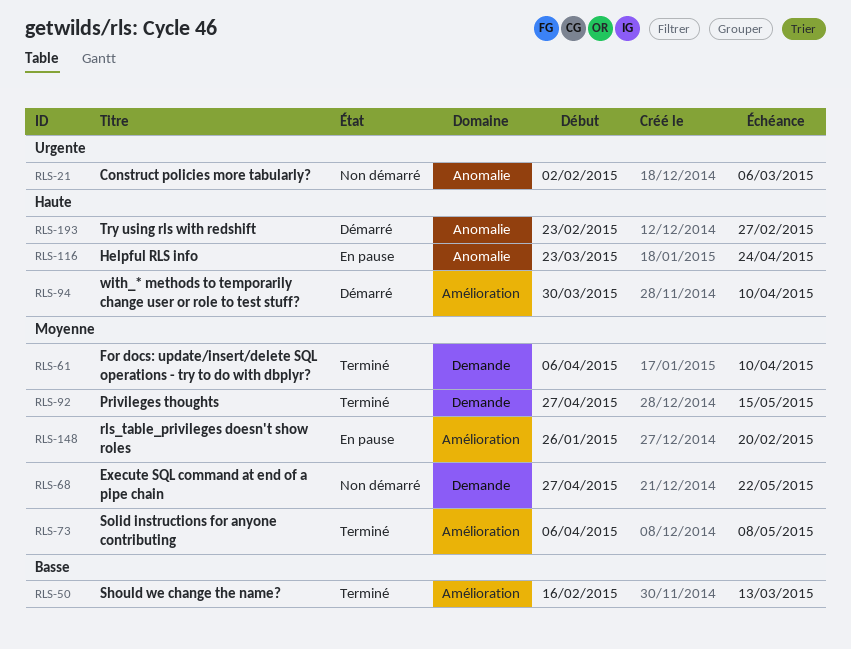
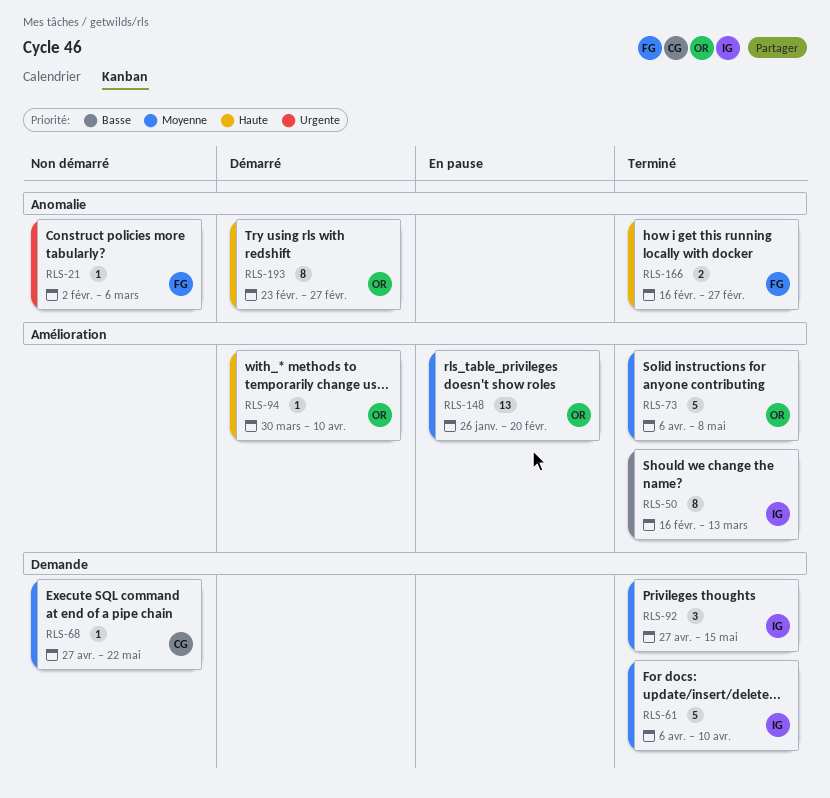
RLS-116: present -> none
RLS-166: none -> present

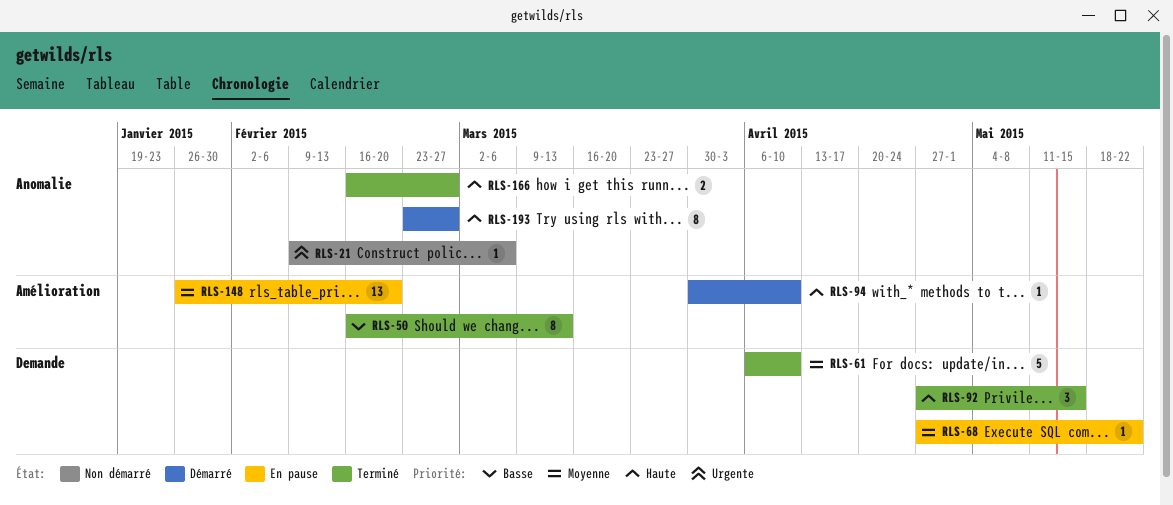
RLS-21, start: Feb 2 -> Feb 9
RLS-68, status: Non démarré -> En pause
RLS-73: present -> none
RLS-92, priority: Moyenne -> Haute

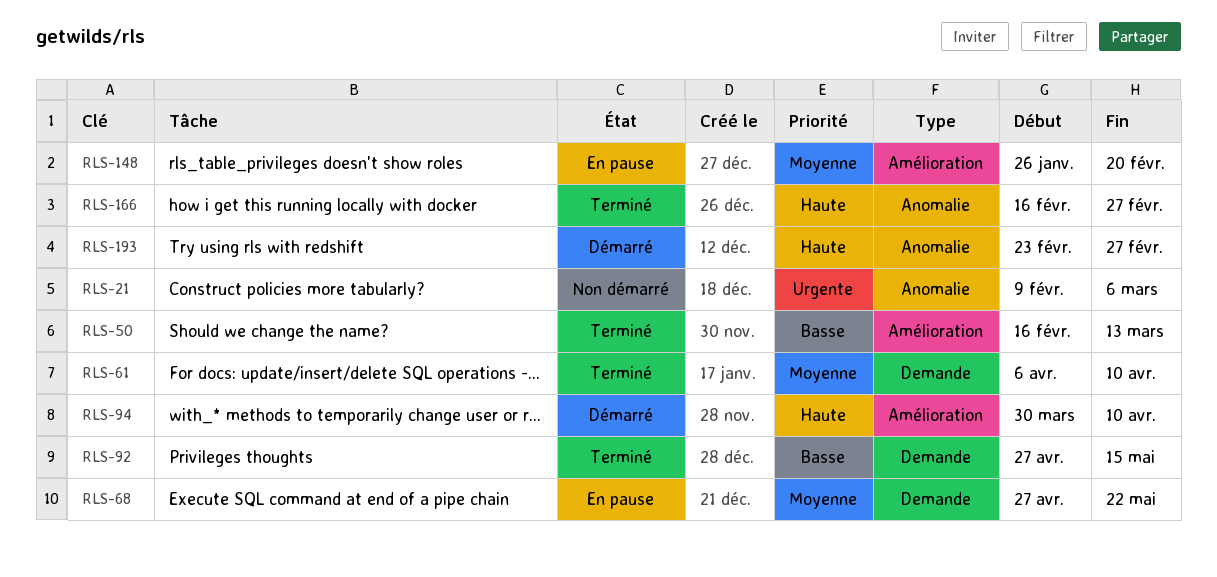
RLS-92, priority: Haute -> Basse

